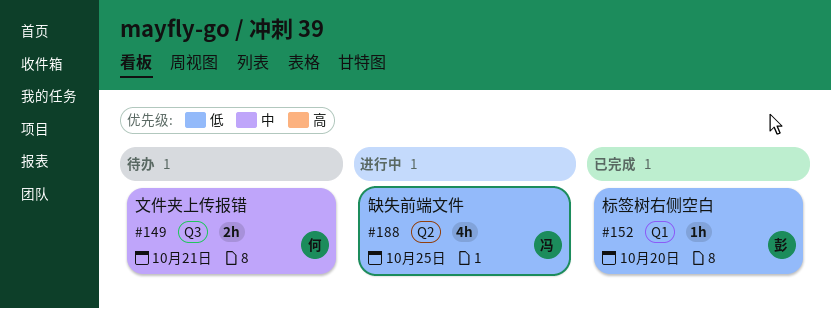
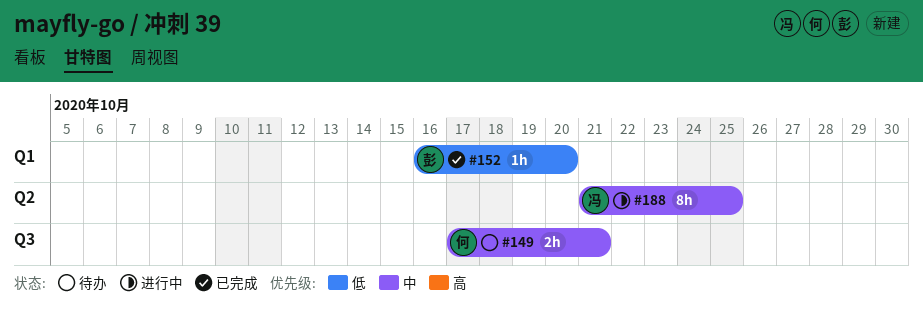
#188, priority: 低 -> 中
#188, estimate: 4h -> 8h

